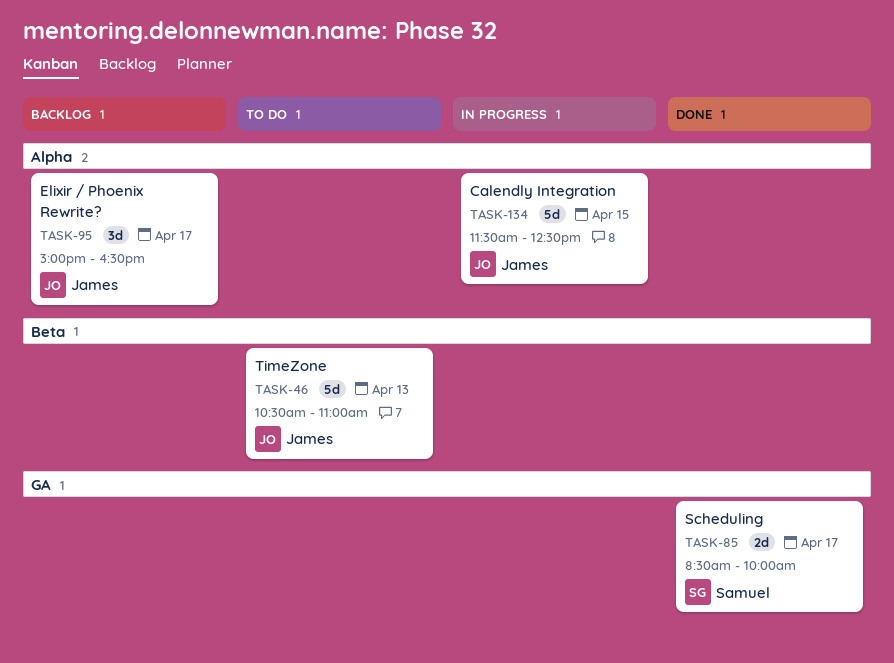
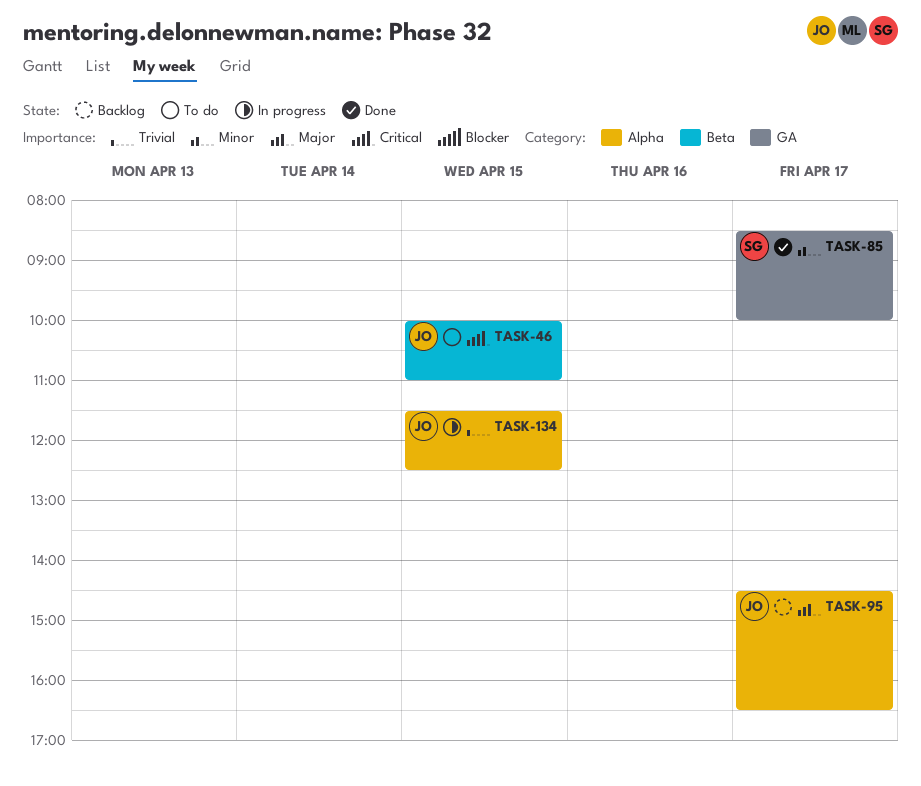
TASK-46, day: Apr 13 -> Apr 15
TASK-46, begins: 10:30 -> 10:00
TASK-95, begins: 15:00 -> 14:30

